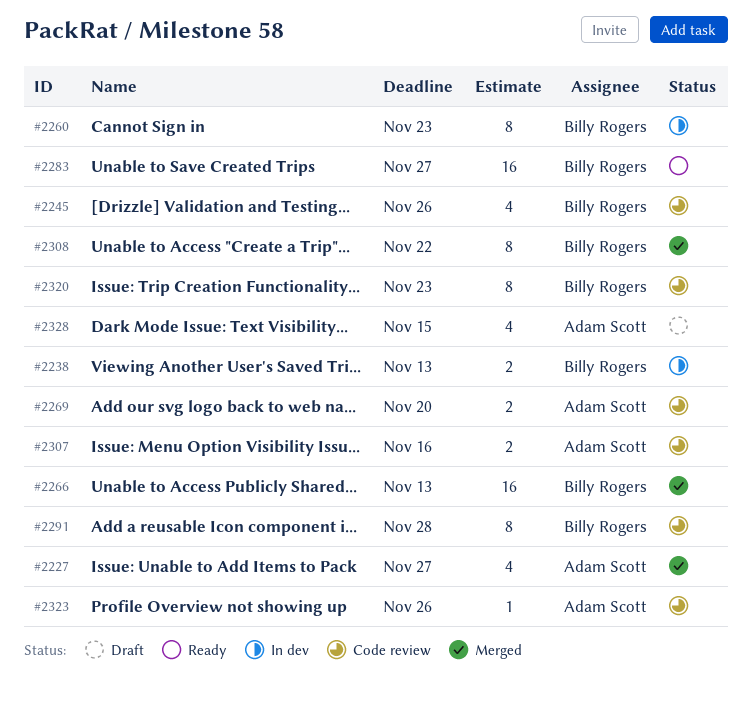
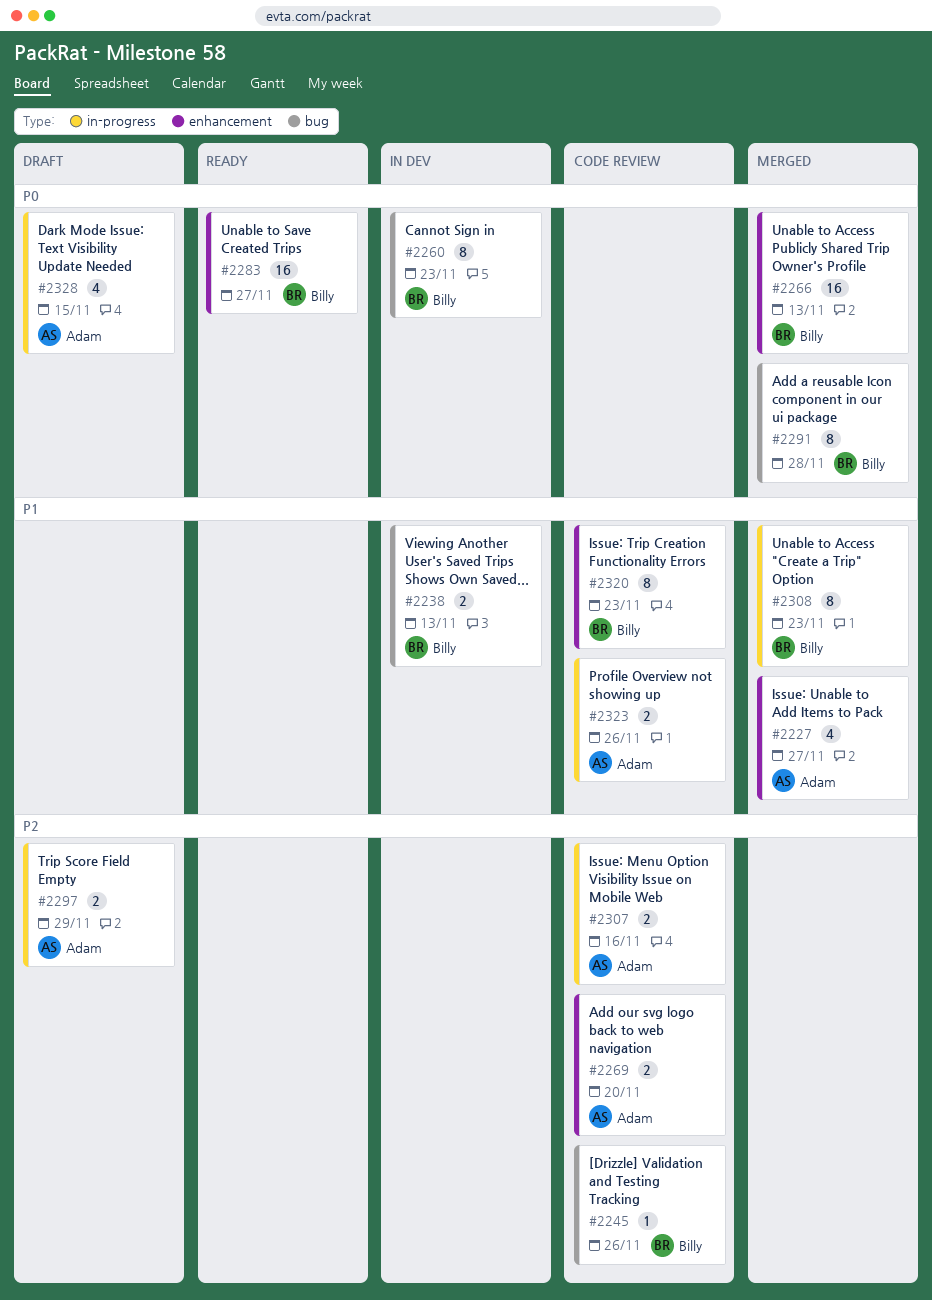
#2245, estimate: 4 -> 1
#2291, status: Code review -> Merged
#2297: none -> present
#2308, due: Nov 22 -> Nov 23
#2323, estimate: 1 -> 2

